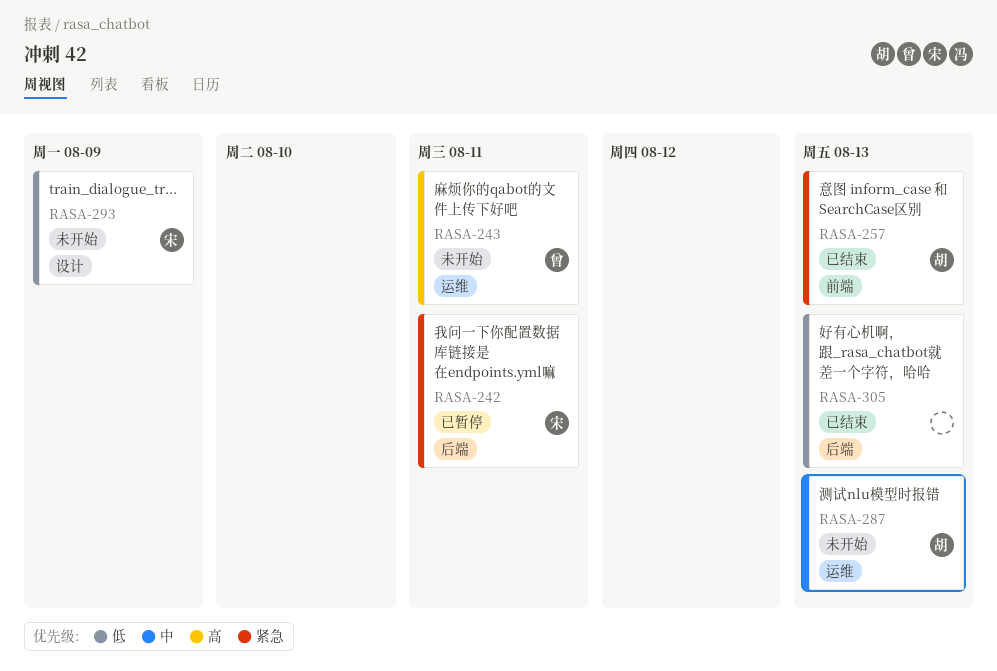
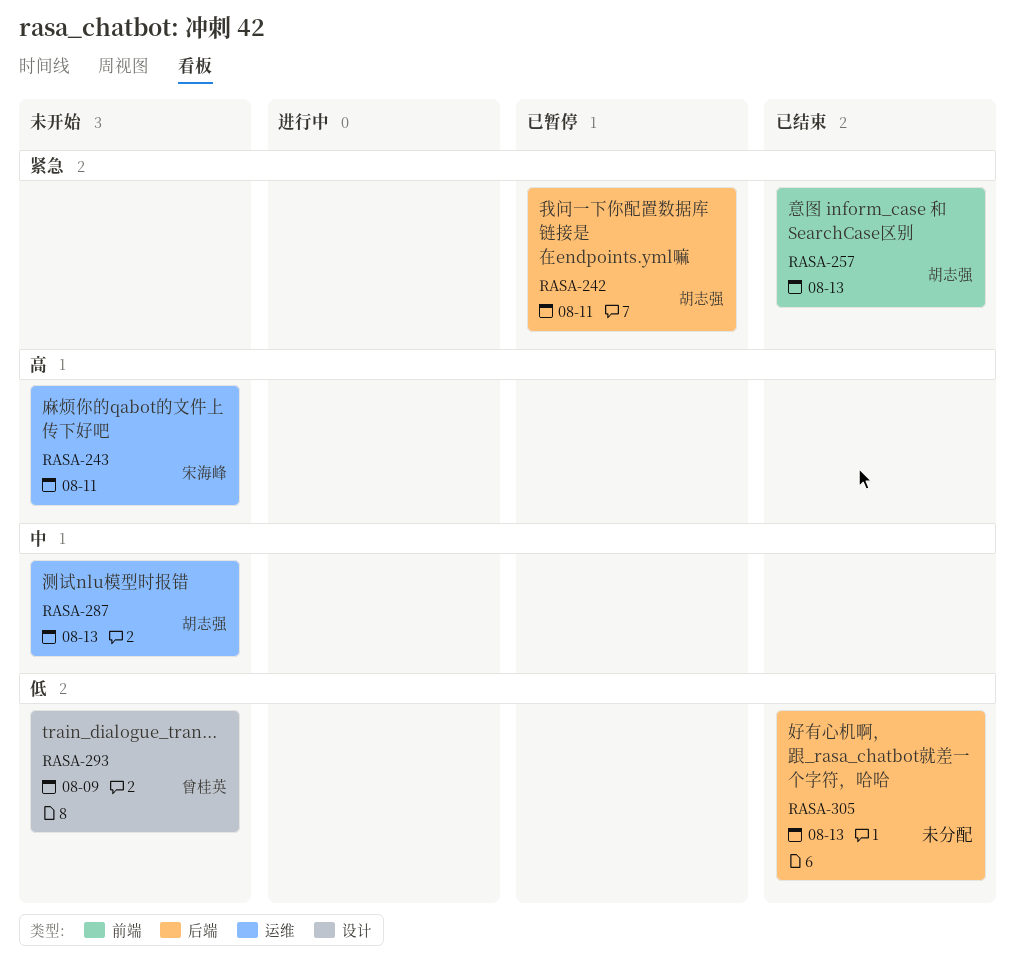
RASA-242, owner: 宋海峰 -> 胡志强
RASA-243, owner: 曾桂英 -> 宋海峰
RASA-293, owner: 宋海峰 -> 曾桂英

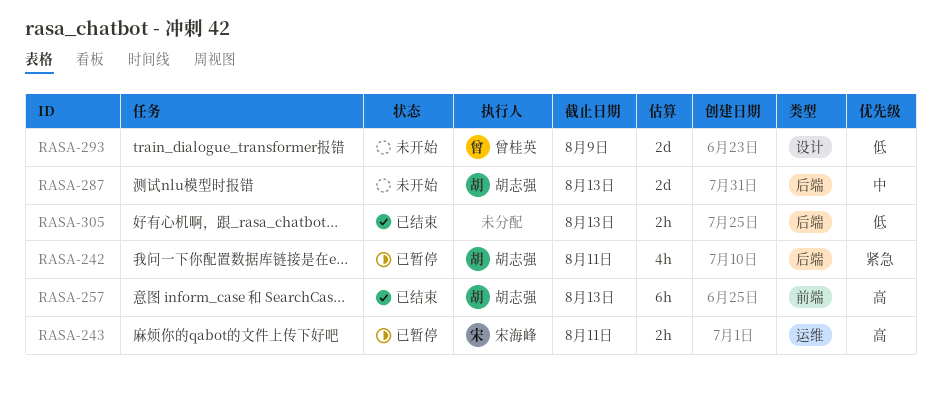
RASA-243, status: 未开始 -> 已暂停
RASA-257, priority: 紧急 -> 高
RASA-287, label: 运维 -> 后端

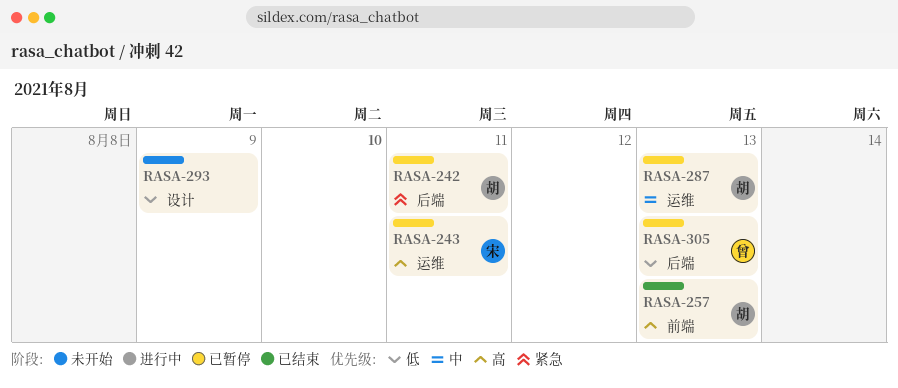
RASA-287, status: 未开始 -> 已暂停
RASA-287, label: 后端 -> 运维
RASA-293, owner: 曾桂英 -> none
RASA-305, status: 已结束 -> 已暂停
RASA-305, owner: none -> 曾桂英

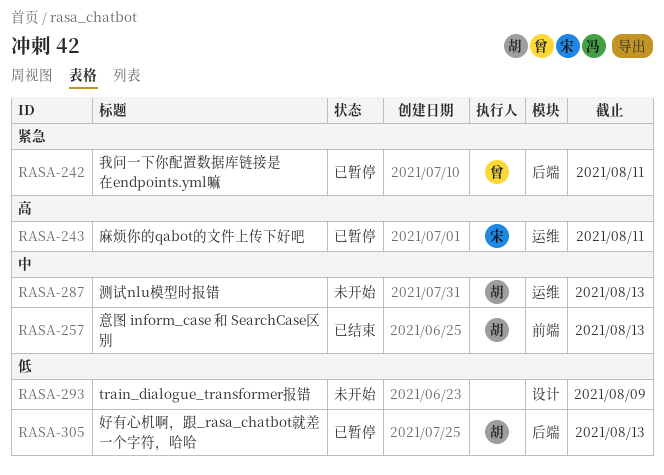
RASA-242, owner: 胡 -> 曾
RASA-257, priority: 高 -> 中
RASA-287, status: 已暂停 -> 未开始
RASA-305, owner: 曾 -> 胡

